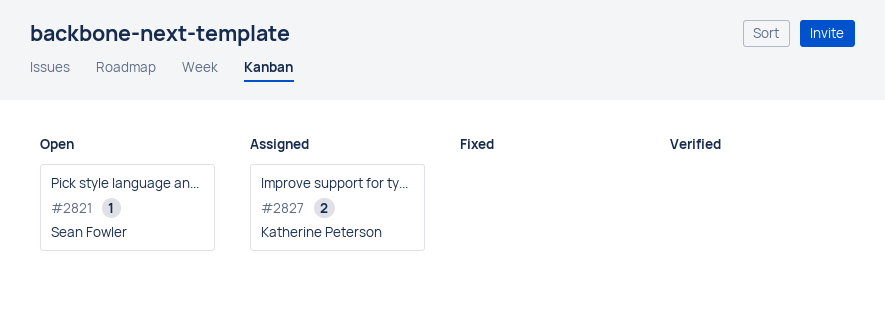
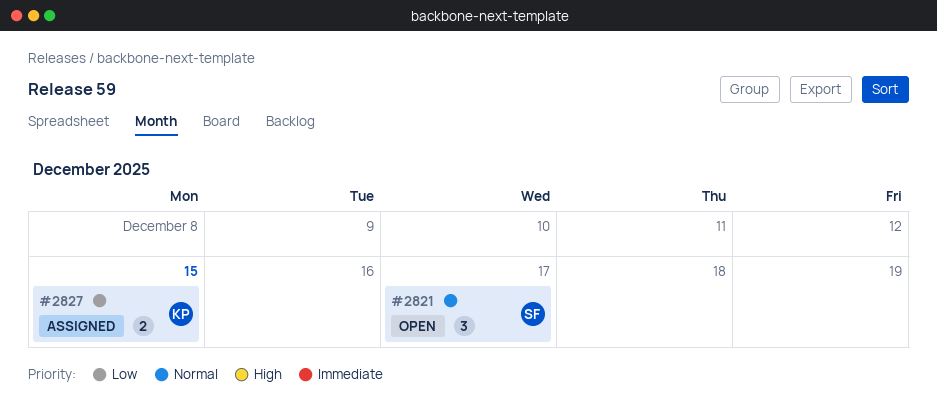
#2821, estimate: 1 -> 3

